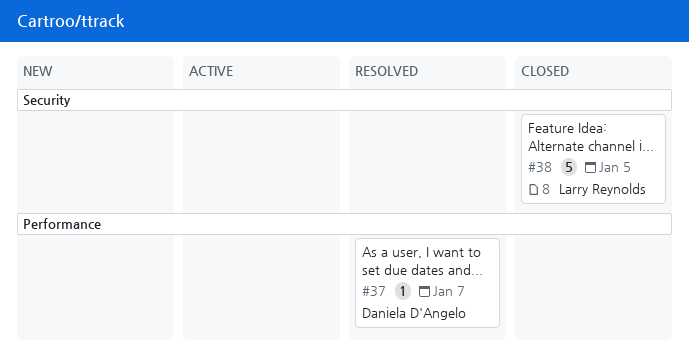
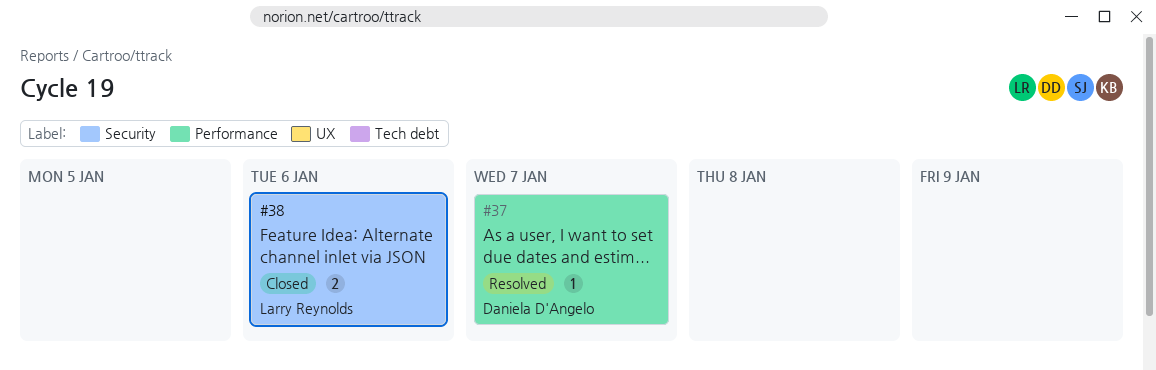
#38, estimate: 5 -> 2
#38, due: Jan 5 -> Jan 6

